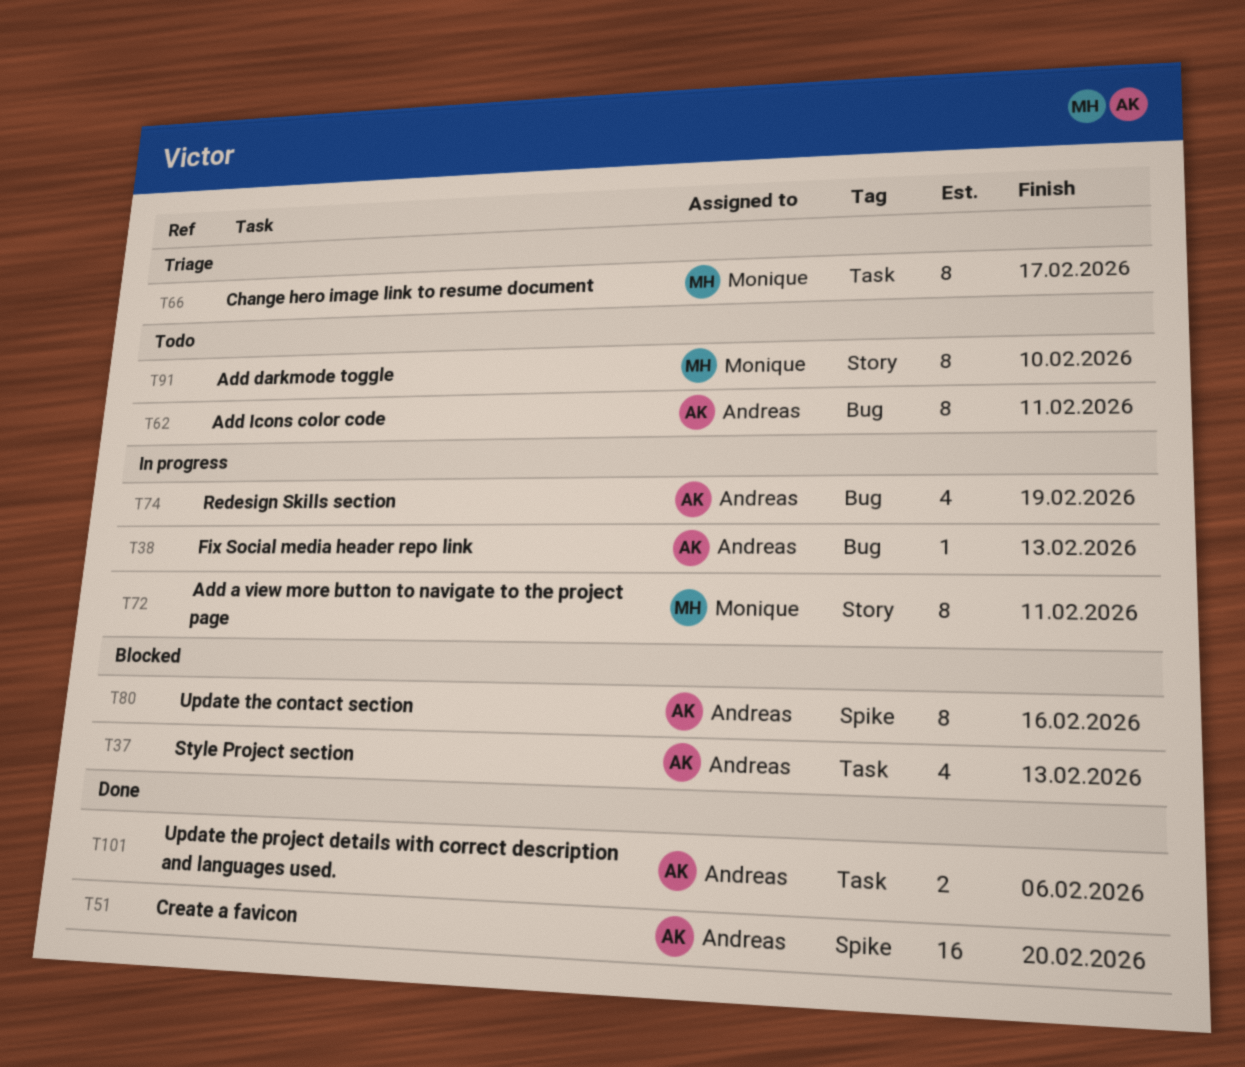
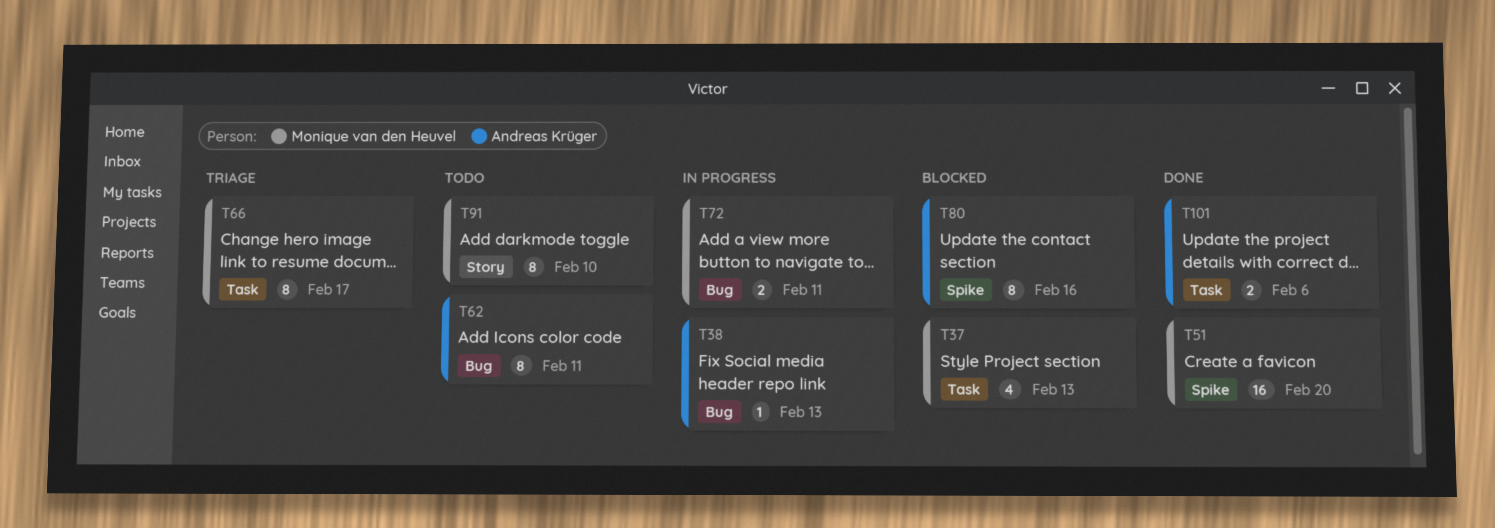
T37, owner: Andreas Krüger -> Monique van den Heuvel
T51, owner: Andreas Krüger -> Monique van den Heuvel
T72, label: Story -> Bug
T72, estimate: 8 -> 2
T74: present -> none

